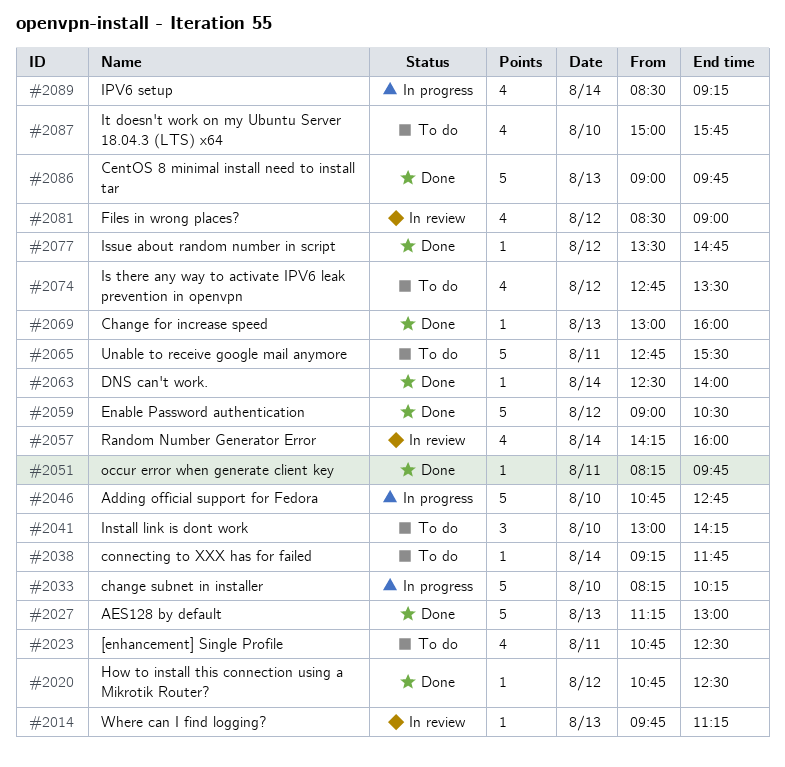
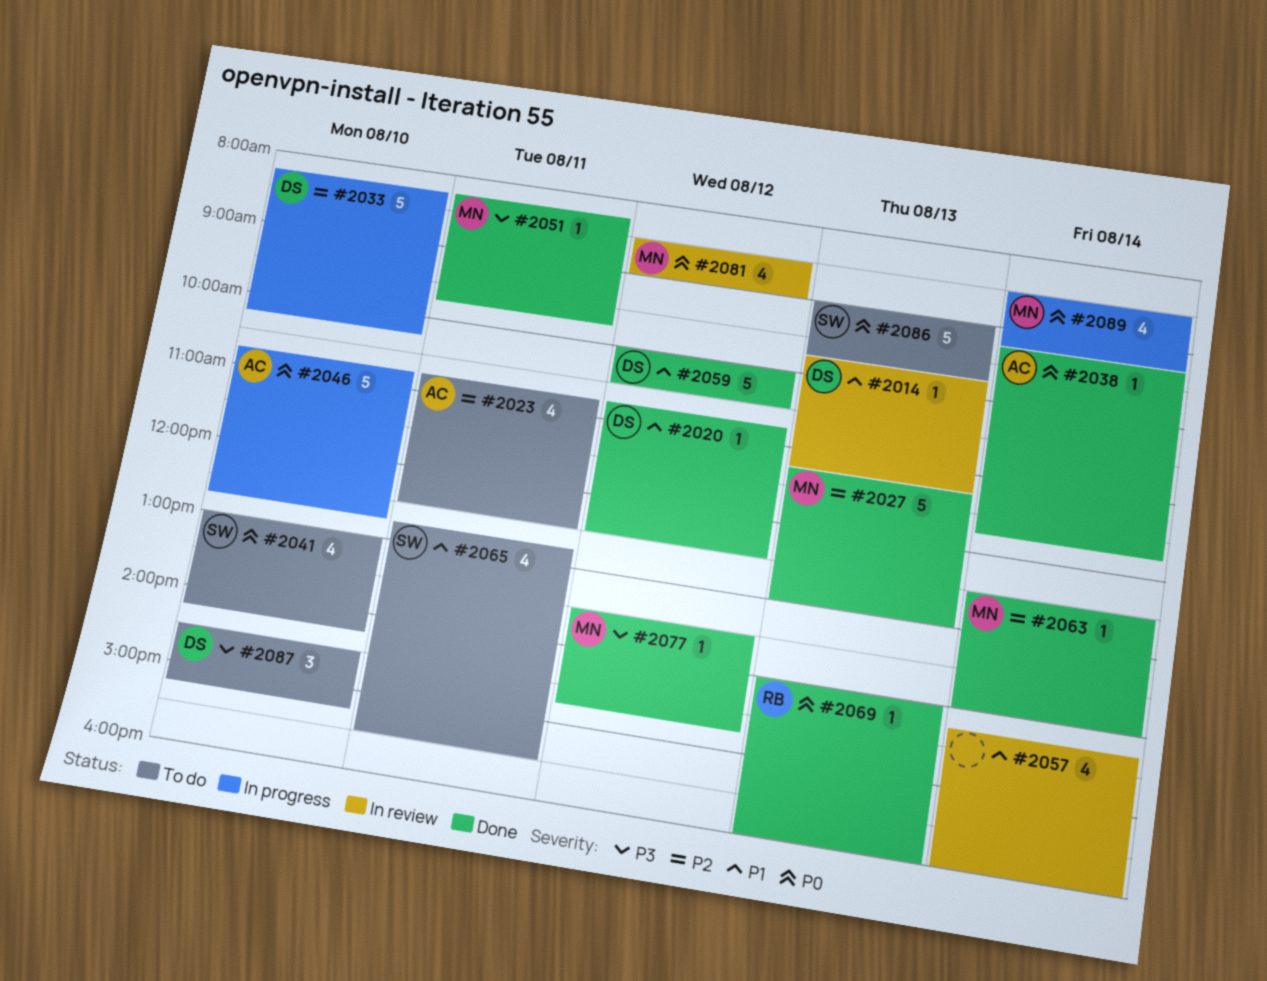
#2038, status: To do -> Done
#2041, estimate: 3 -> 4
#2059, begins: 09:00 -> 10:00
#2065, estimate: 5 -> 4
#2069, begins: 13:00 -> 14:00
#2074: present -> none
#2086, status: Done -> To do
#2087, estimate: 4 -> 3
#2087, begins: 15:00 -> 14:30
#2087, ends: 15:45 -> 15:15

